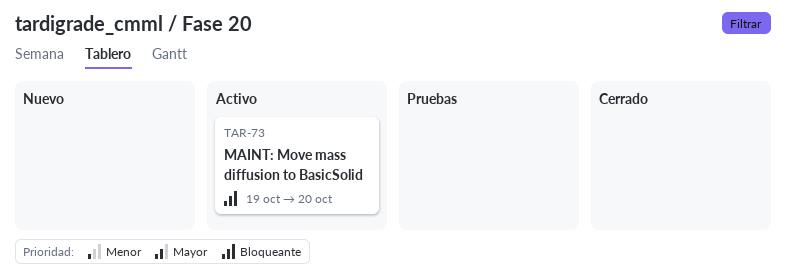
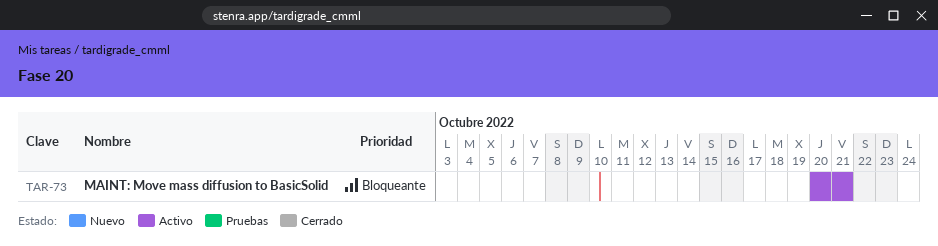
TAR-73, start: Oct 19 -> Oct 20
TAR-73, due: Oct 20 -> Oct 21

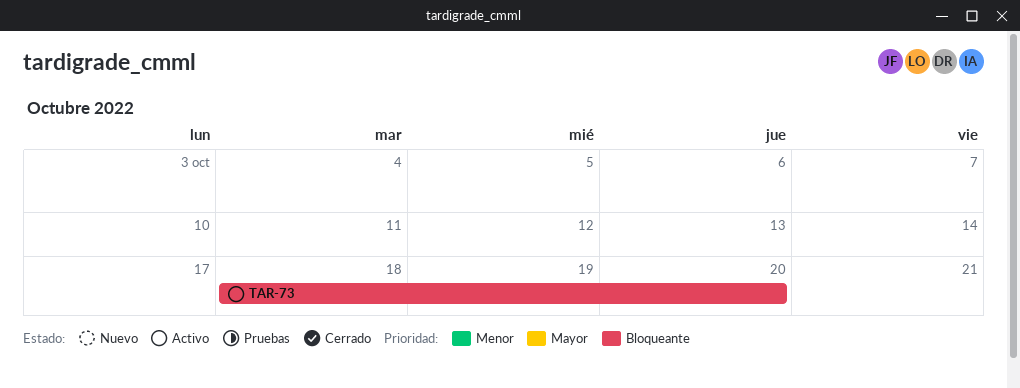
TAR-73, start: Oct 20 -> Oct 18
TAR-73, due: Oct 21 -> Oct 20

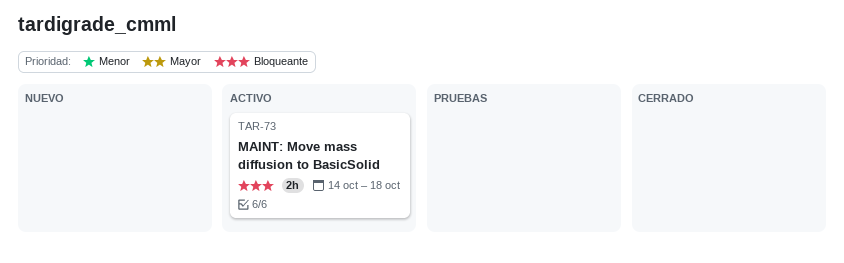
TAR-73, start: Oct 18 -> Oct 14
TAR-73, due: Oct 20 -> Oct 18

